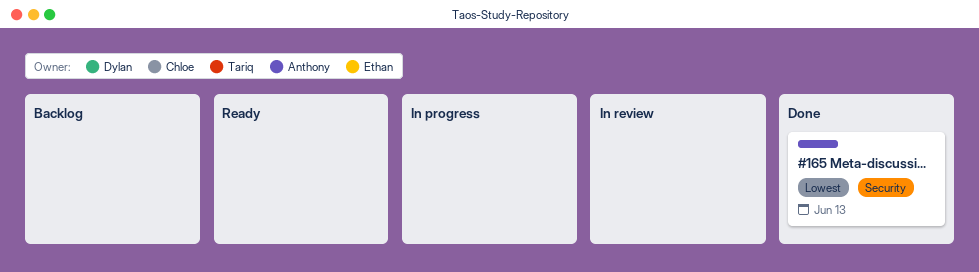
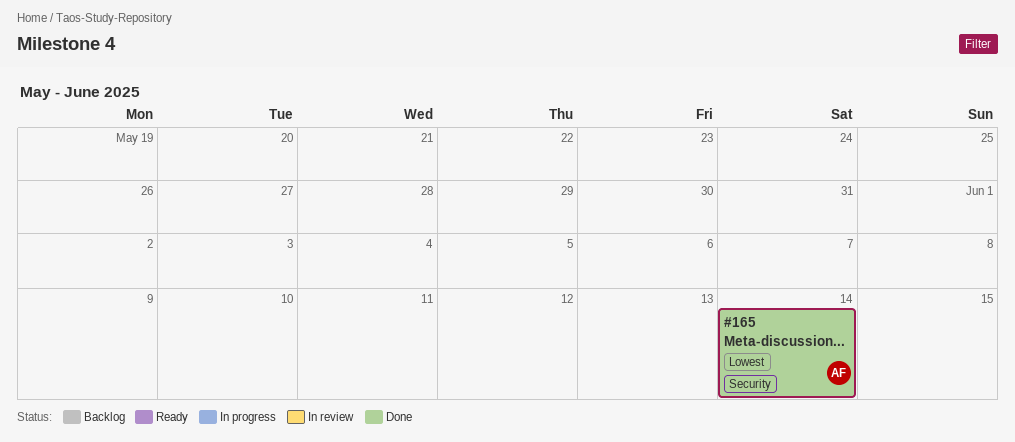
#165, due: Jun 13 -> Jun 14

